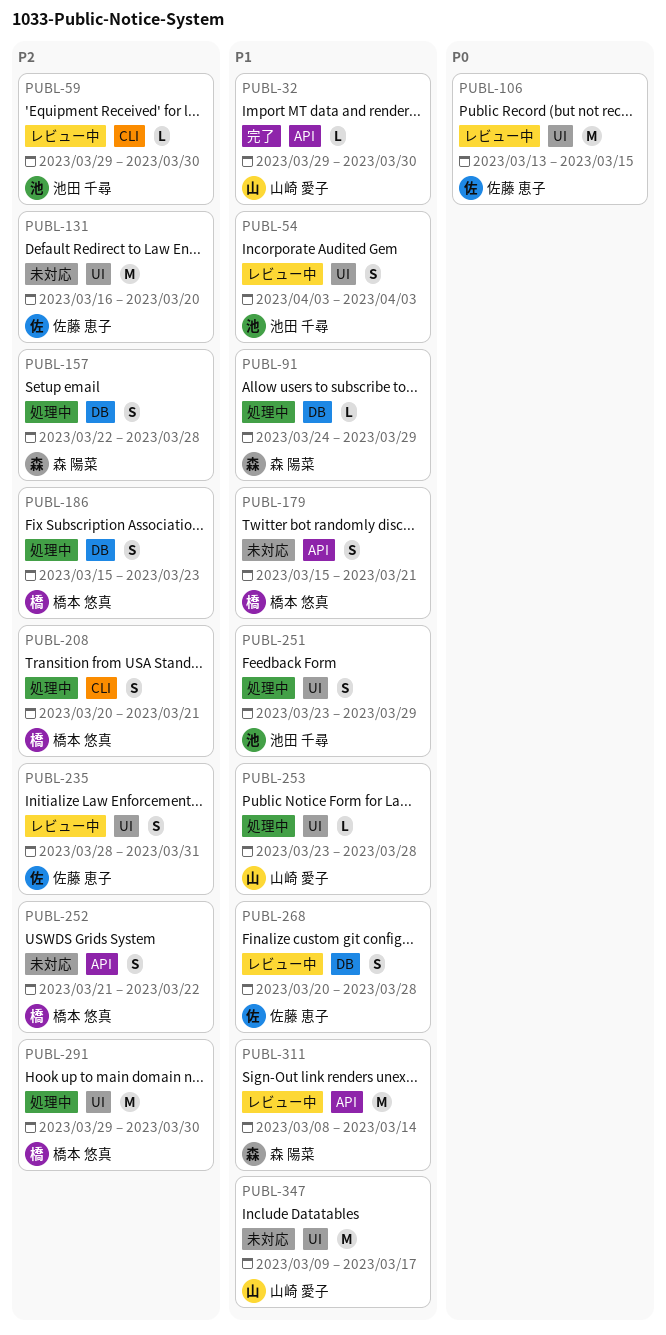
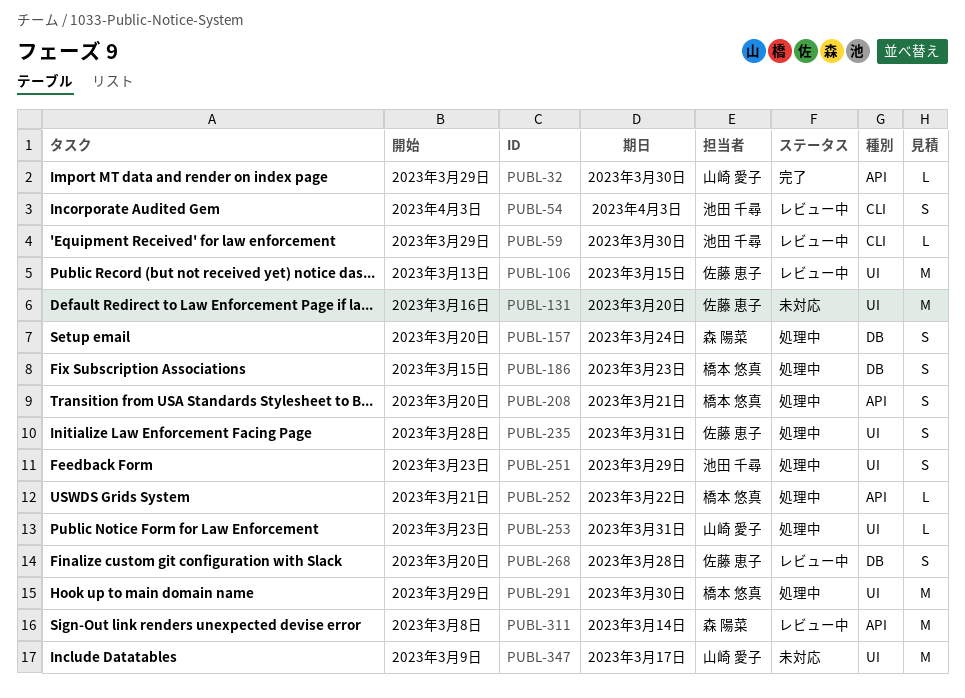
PUBL-54, label: UI -> CLI
PUBL-91: present -> none
PUBL-157, start: Mar 22 -> Mar 20
PUBL-157, due: Mar 28 -> Mar 24
PUBL-179: present -> none
PUBL-208, label: CLI -> API
PUBL-235, status: レビュー中 -> 処理中
PUBL-252, status: 未対応 -> 処理中
PUBL-252, estimate: S -> L
PUBL-253, due: Mar 28 -> Mar 31

